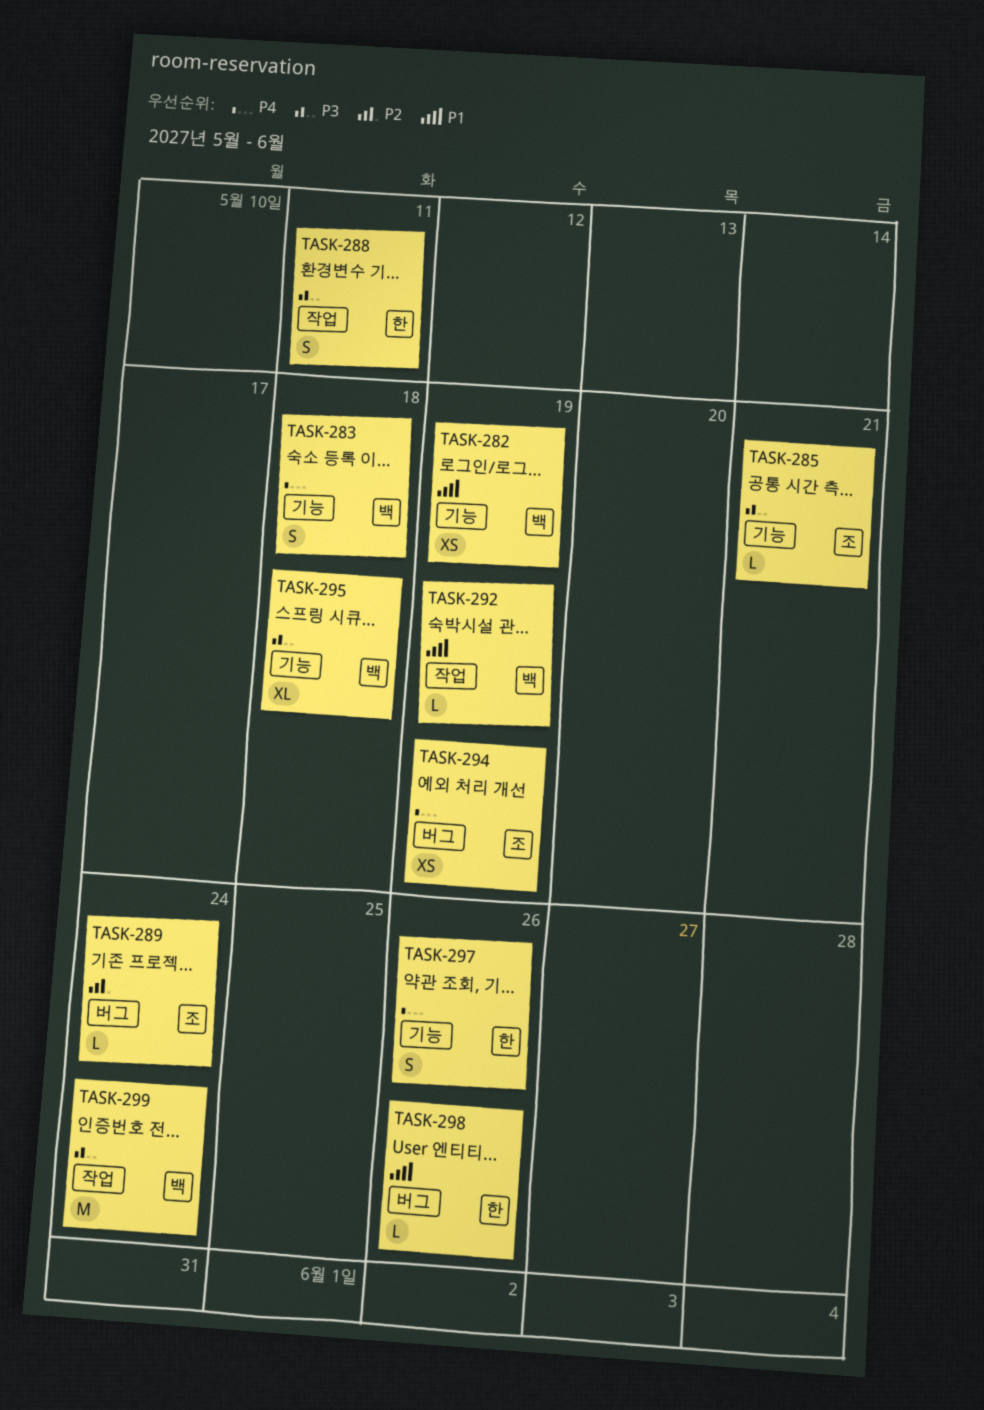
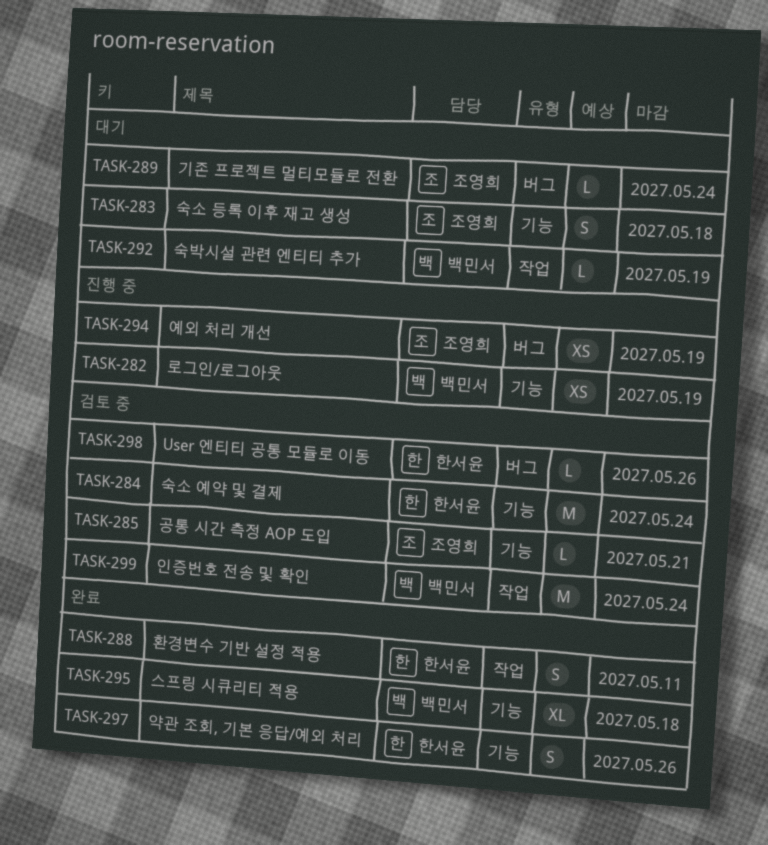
TASK-283, owner: 백민서 -> 조영희
TASK-284: none -> present

